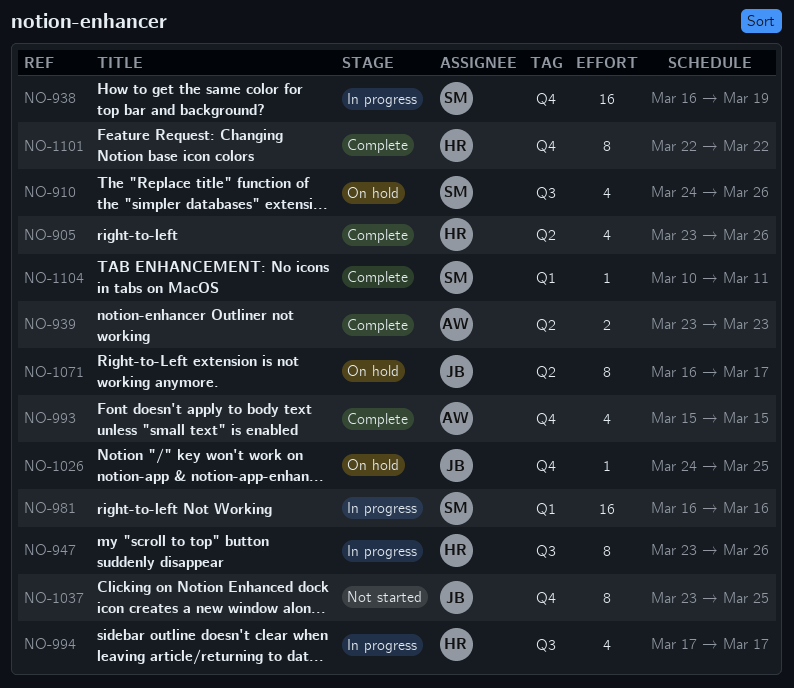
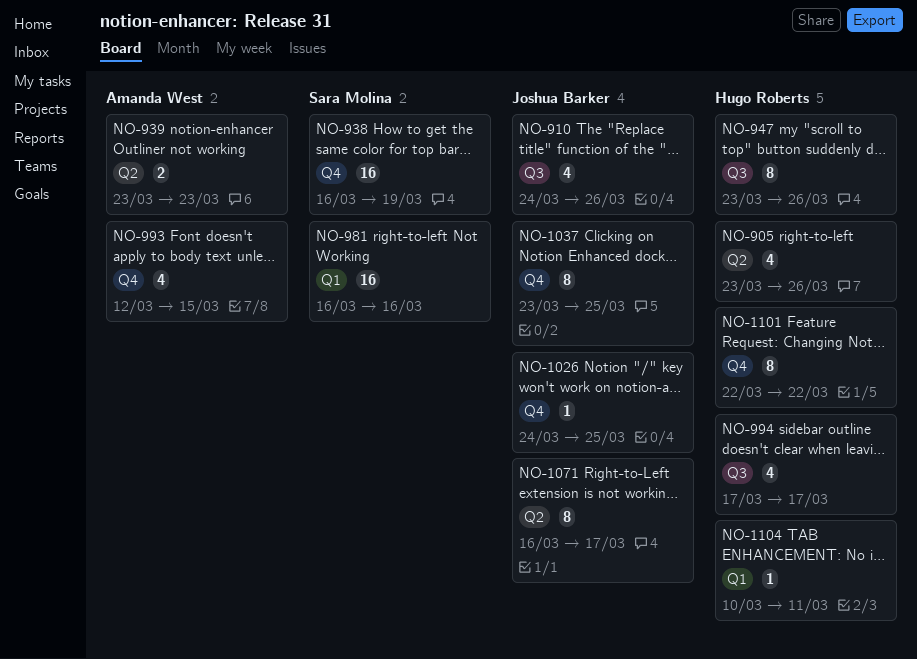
NO-910, owner: Sara Molina -> Joshua Barker
NO-993, start: Mar 15 -> Mar 12
NO-1104, owner: Sara Molina -> Hugo Roberts

